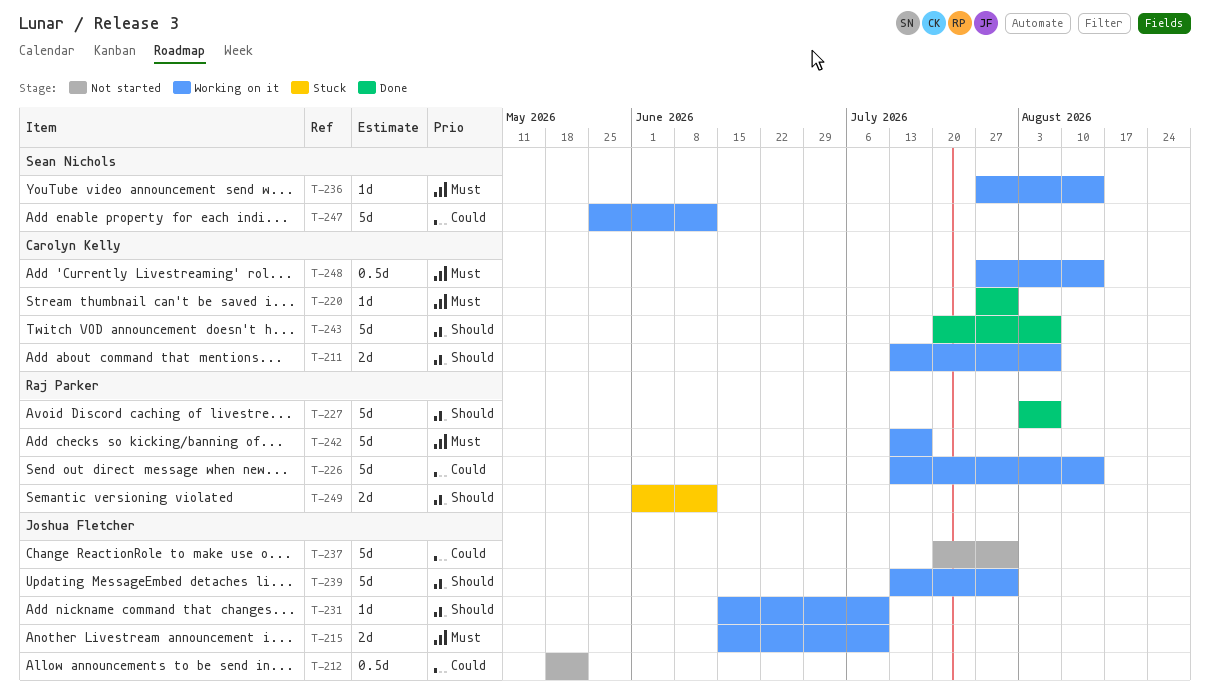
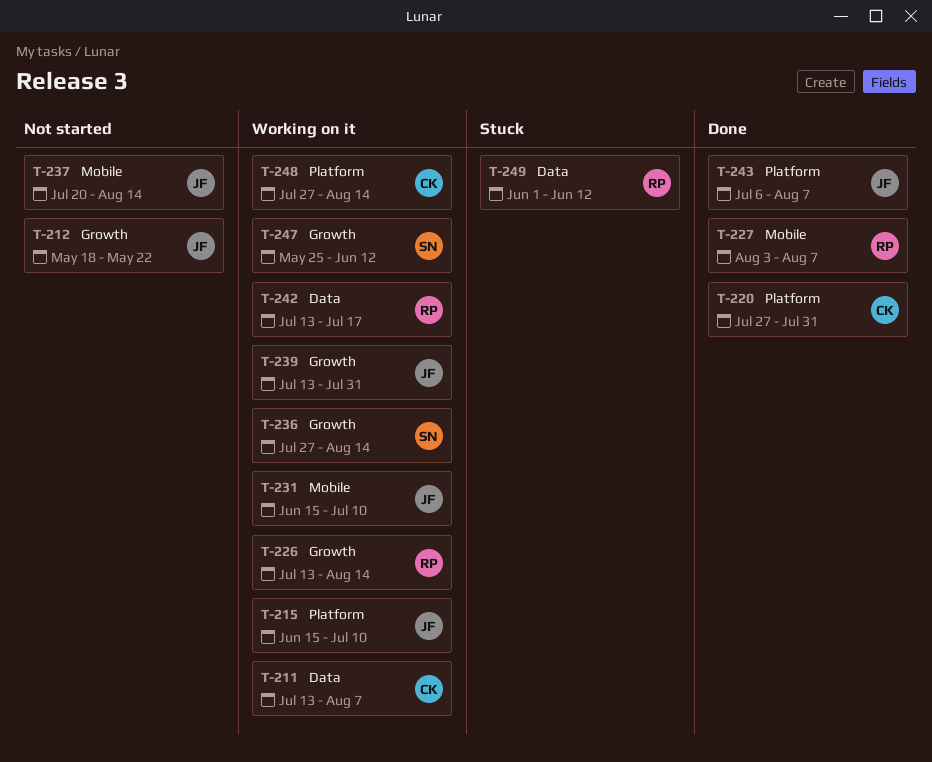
T-237, due: Jul 31 -> Aug 14
T-243, owner: Carolyn Kelly -> Joshua Fletcher
T-243, start: Jul 20 -> Jul 6

